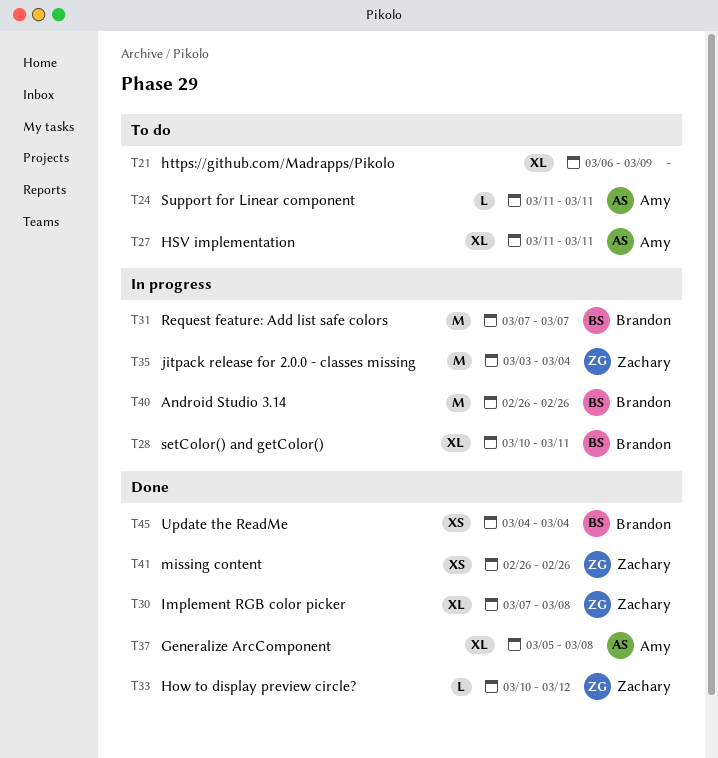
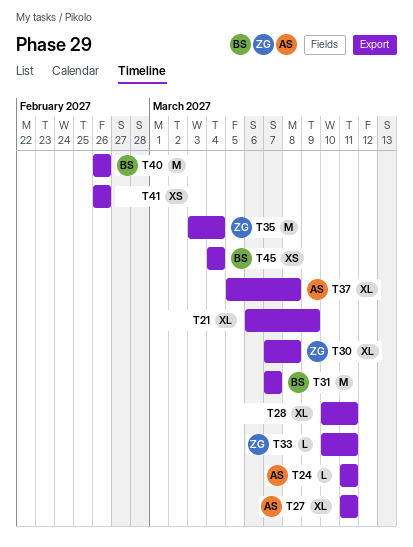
T28, owner: Brandon -> none
T33, due: Mar 12 -> Mar 11
T41, owner: Zachary -> none

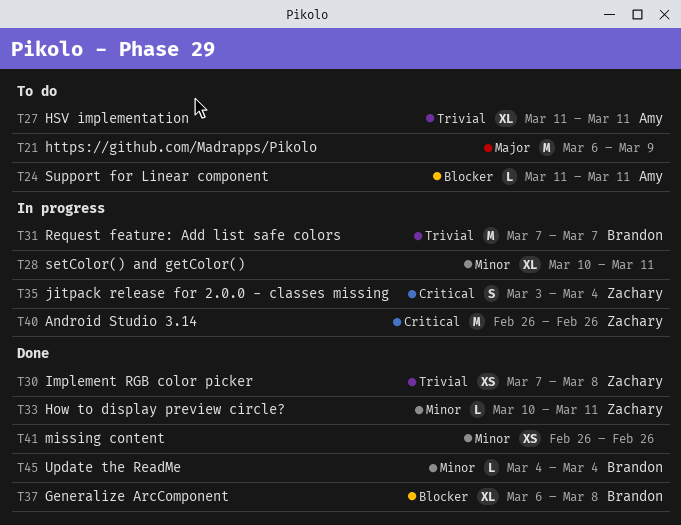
T21, estimate: XL -> M
T30, estimate: XL -> XS
T35, estimate: M -> S
T37, owner: Amy -> Brandon
T37, start: Mar 5 -> Mar 6
T40, owner: Brandon -> Zachary
T45, estimate: XS -> L

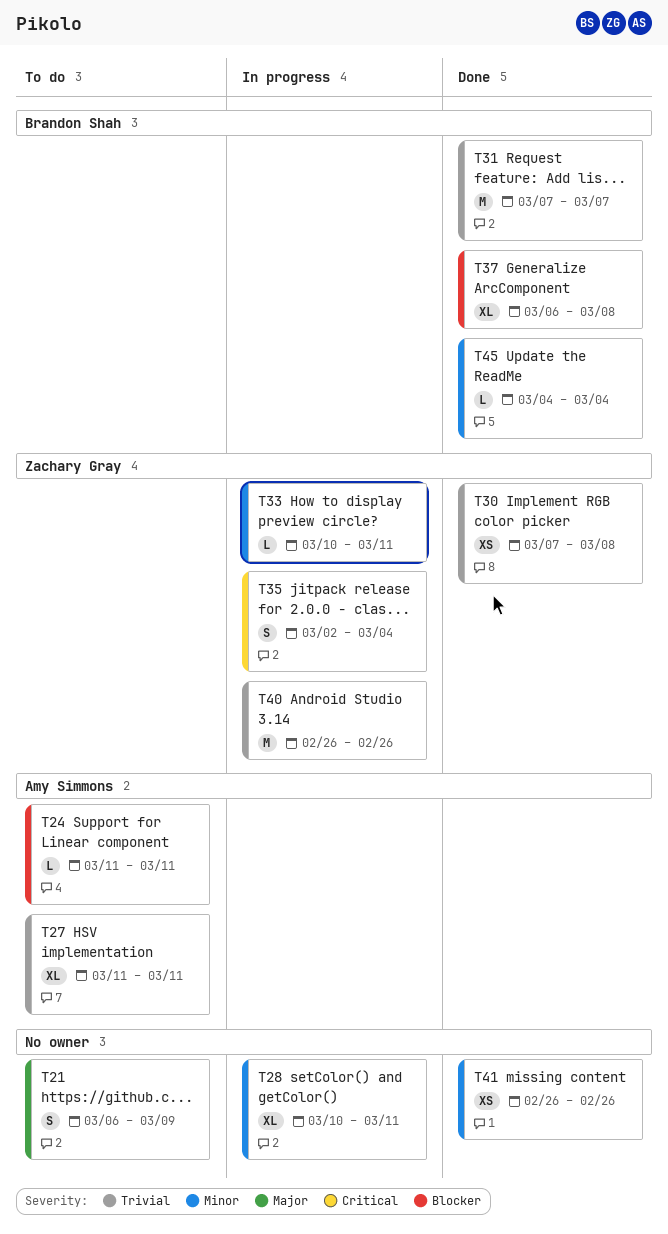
T21, estimate: M -> S
T31, status: In progress -> Done
T33, status: Done -> In progress
T35, start: Mar 3 -> Mar 2
T40, priority: Critical -> Trivial

